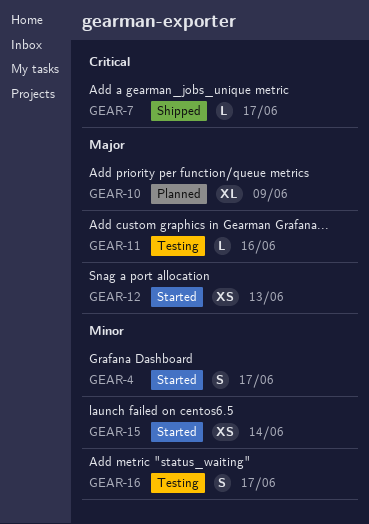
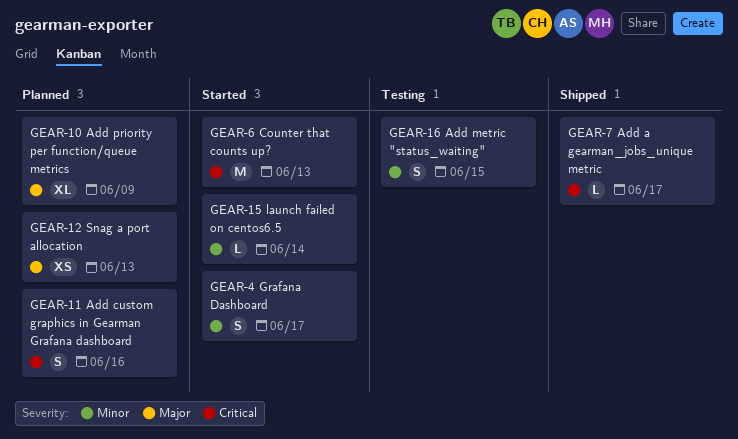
GEAR-6: none -> present
GEAR-11, status: Testing -> Planned
GEAR-11, priority: Major -> Critical
GEAR-11, estimate: L -> S
GEAR-12, status: Started -> Planned
GEAR-15, estimate: XS -> L
GEAR-16, due: Jun 17 -> Jun 15

